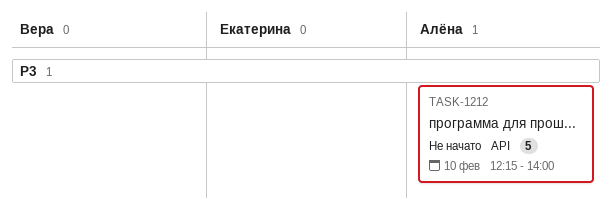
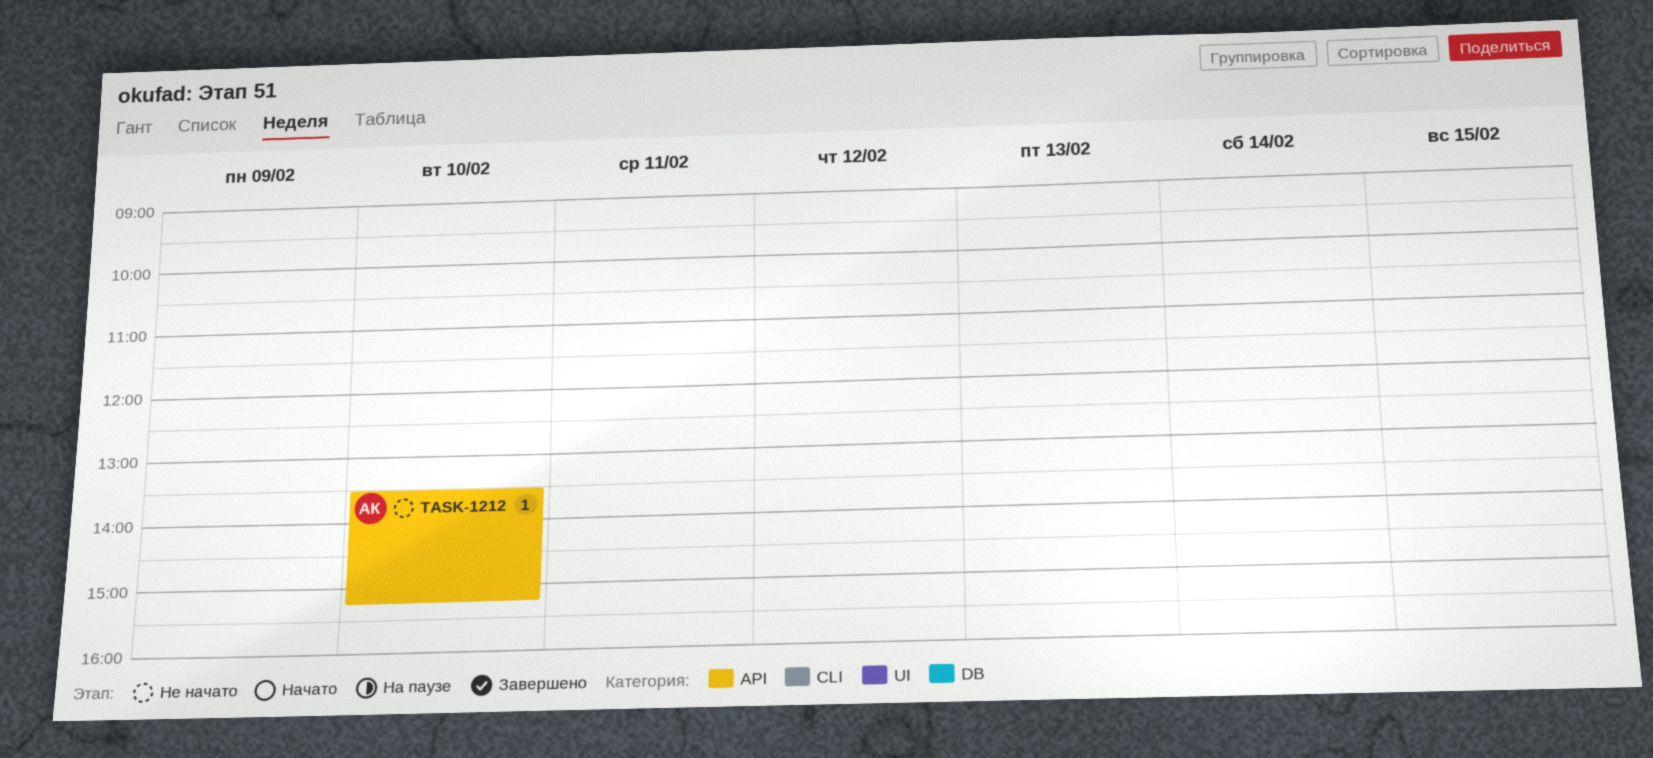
TASK-1212, estimate: 5 -> 1
TASK-1212, begins: 12:15 -> 13:30
TASK-1212, ends: 14:00 -> 15:15

